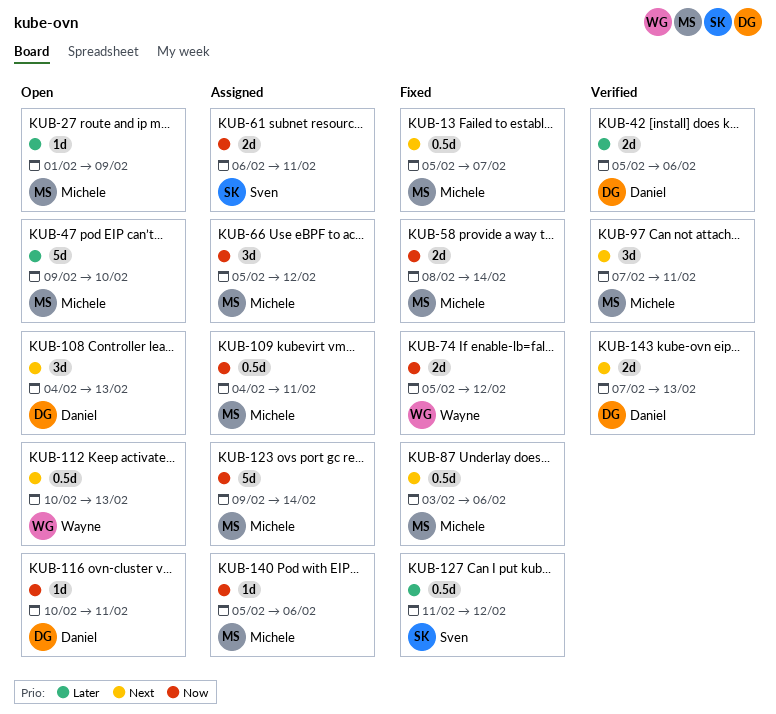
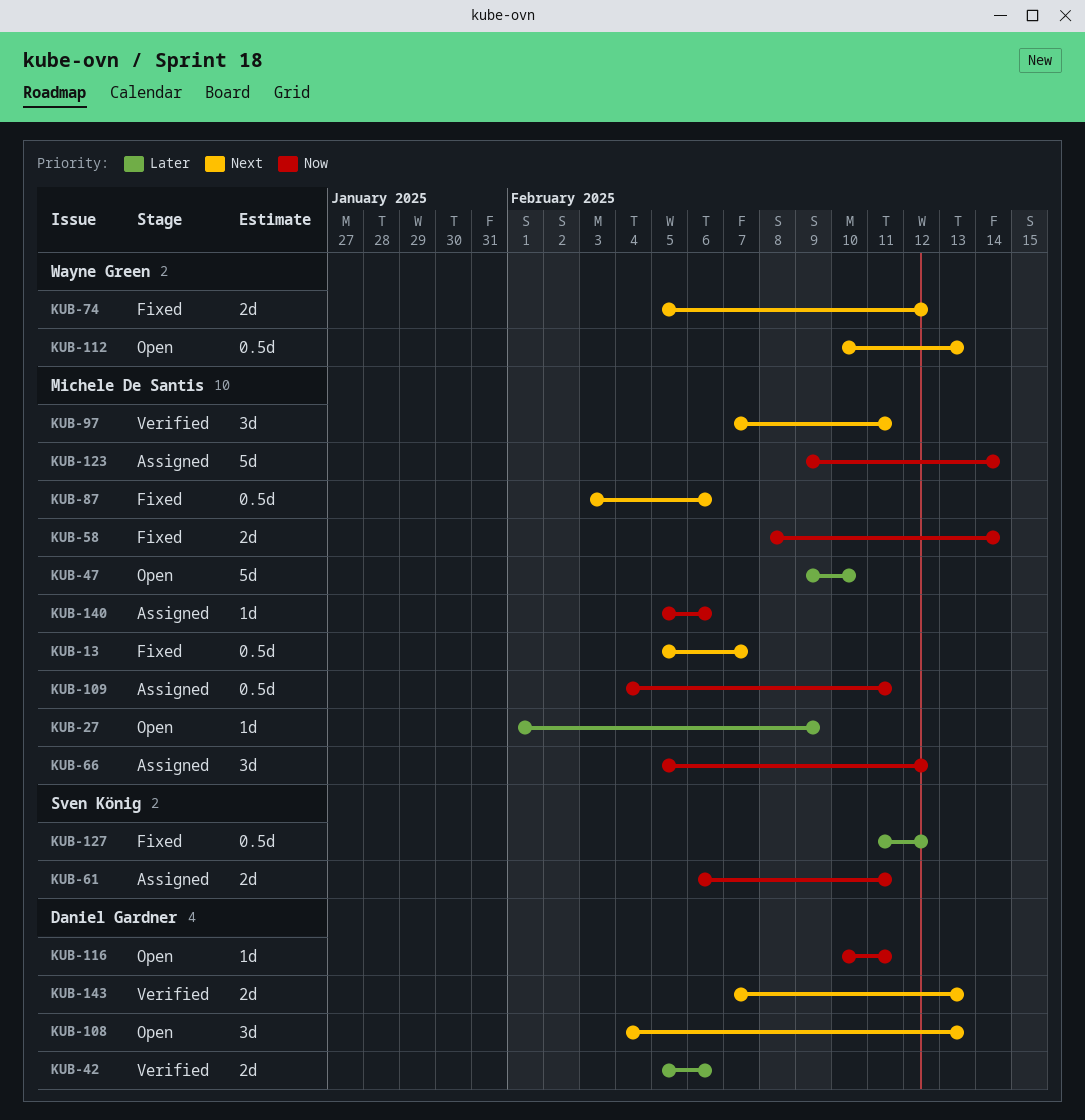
KUB-74, priority: Now -> Next

